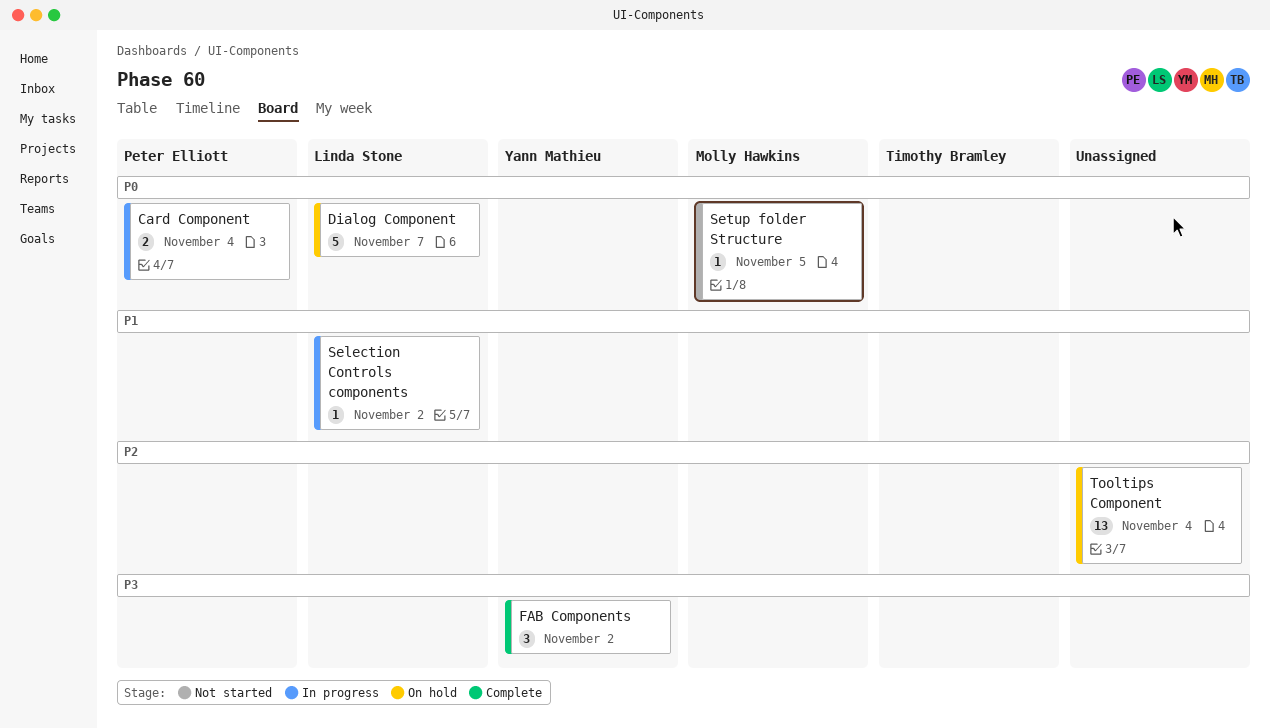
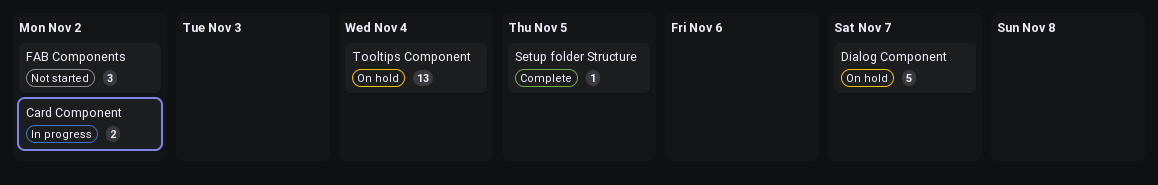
Card Component, due: Nov 4 -> Nov 2
FAB Components, status: Complete -> Not started
Selection Controls components: present -> none
Setup folder Structure, status: Not started -> Complete

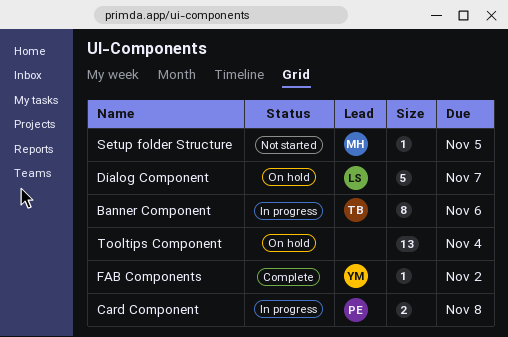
Banner Component: none -> present
Card Component, due: Nov 2 -> Nov 8
FAB Components, status: Not started -> Complete
FAB Components, estimate: 3 -> 1
Setup folder Structure, status: Complete -> Not started

